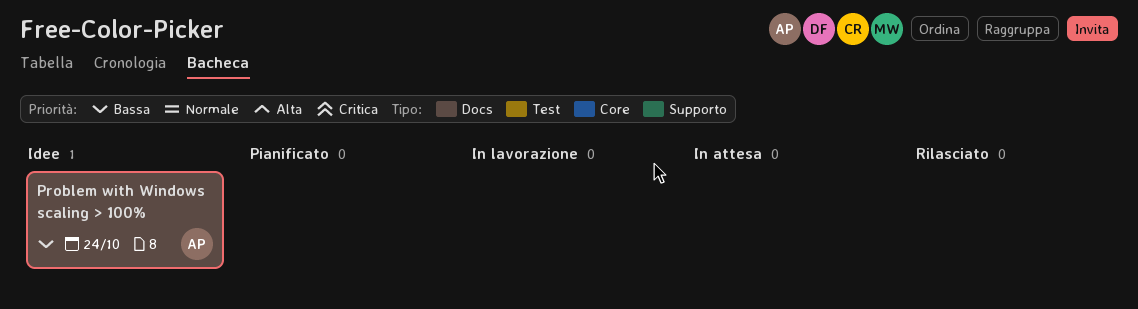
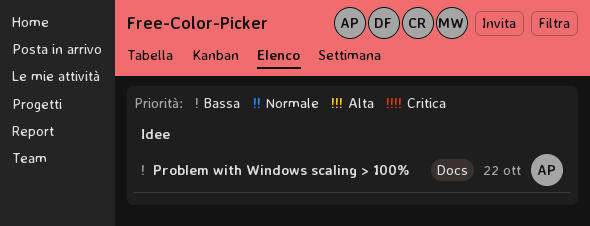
Problem with Windows scaling > 100%, due: Oct 24 -> Oct 22

